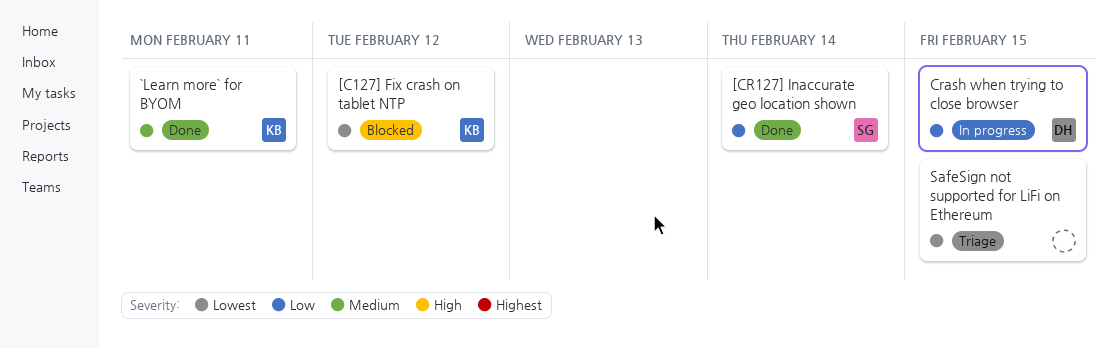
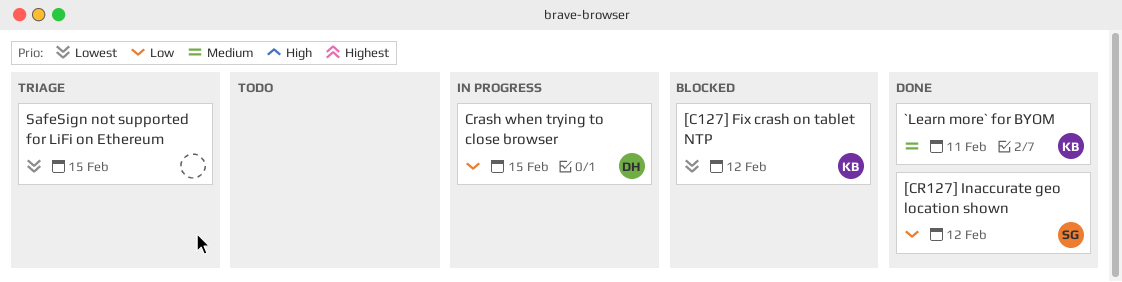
[CR127] Inaccurate geo location shown, due: Feb 14 -> Feb 12

